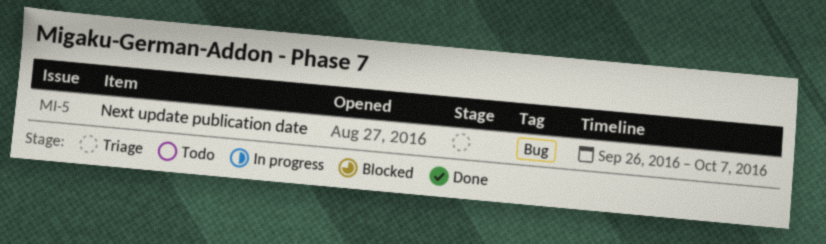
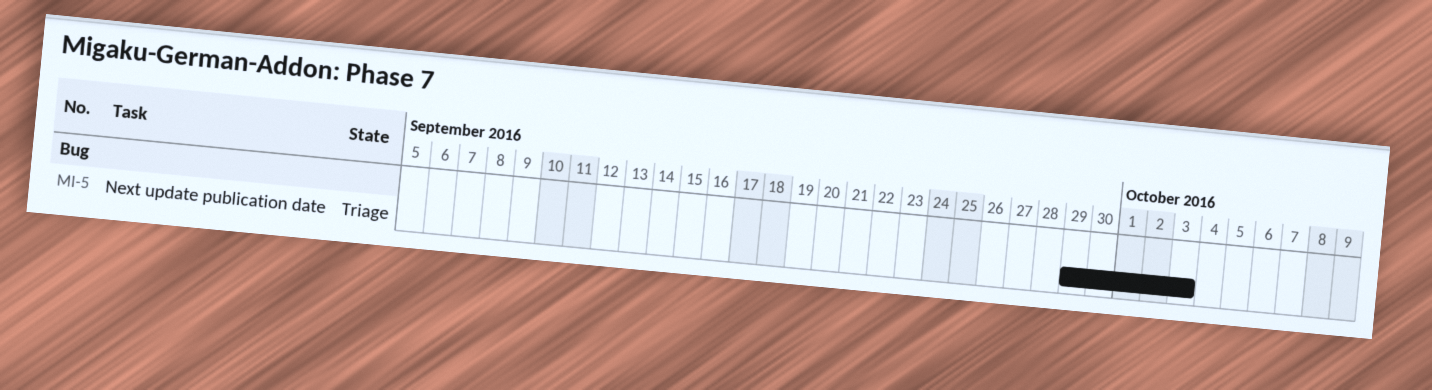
MI-5, start: Sep 26 -> Sep 29
MI-5, due: Oct 7 -> Oct 3

